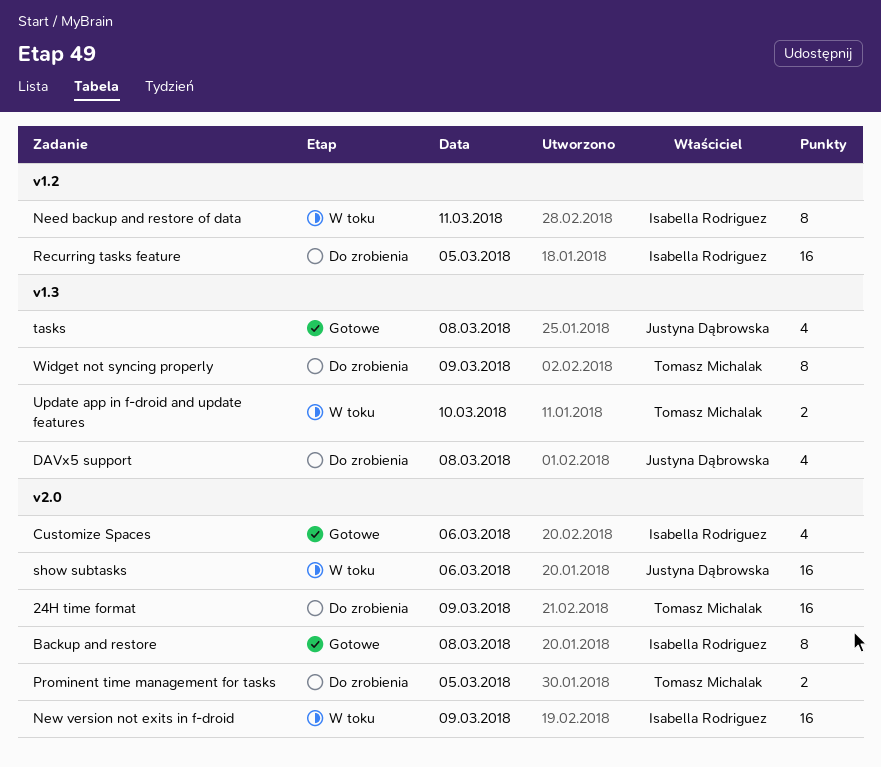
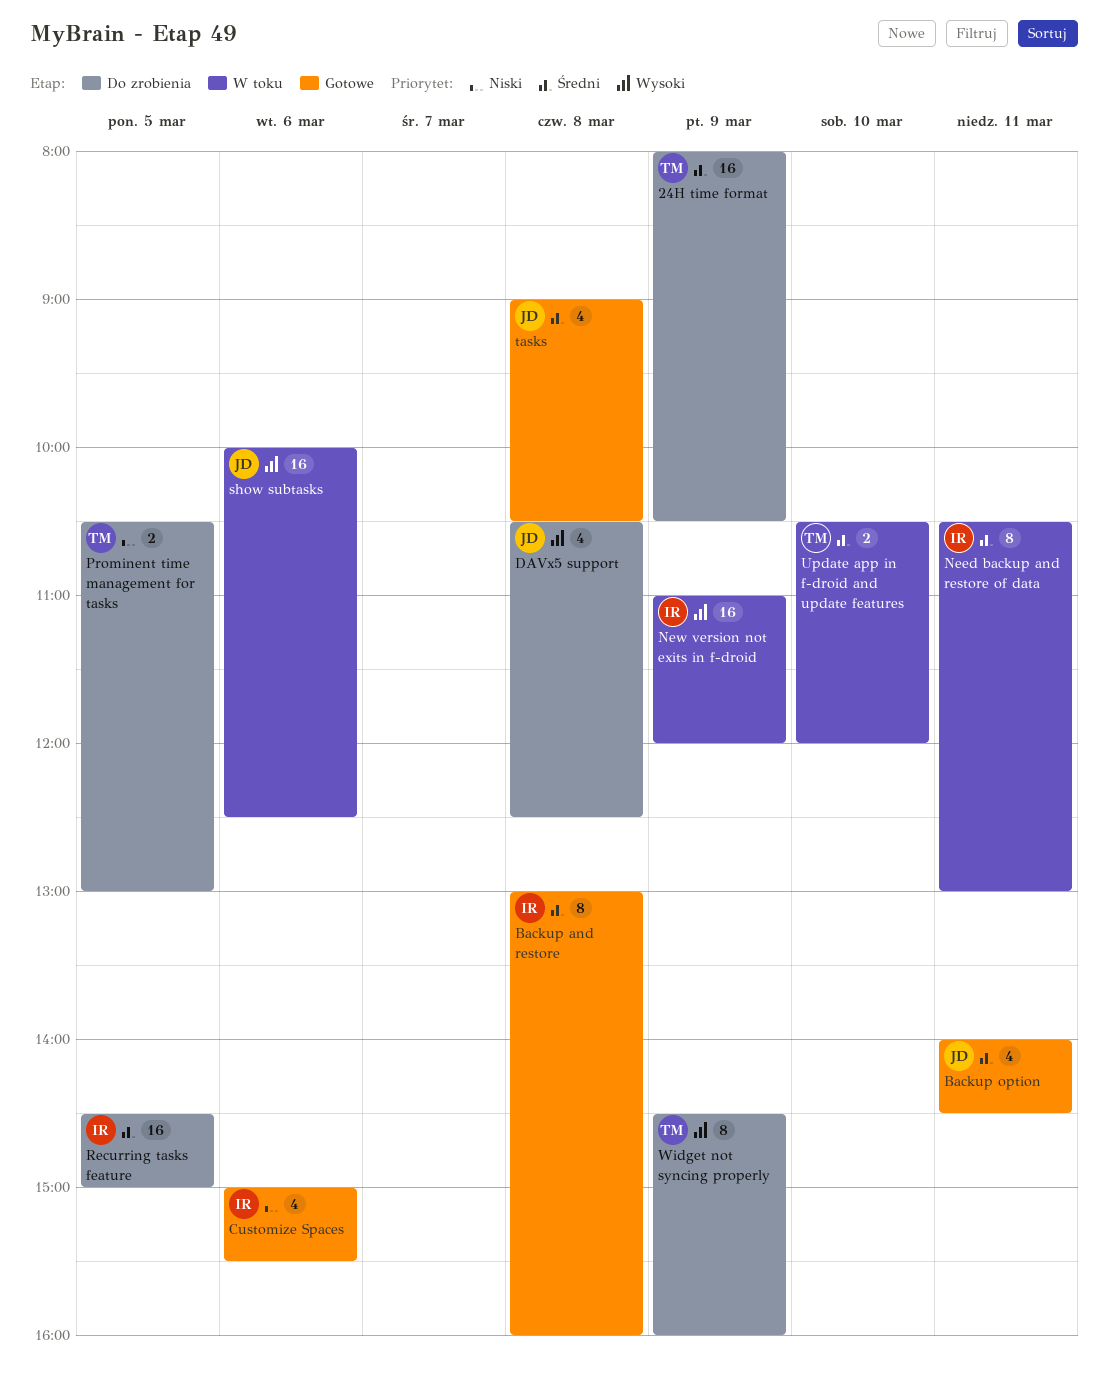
Backup option: none -> present

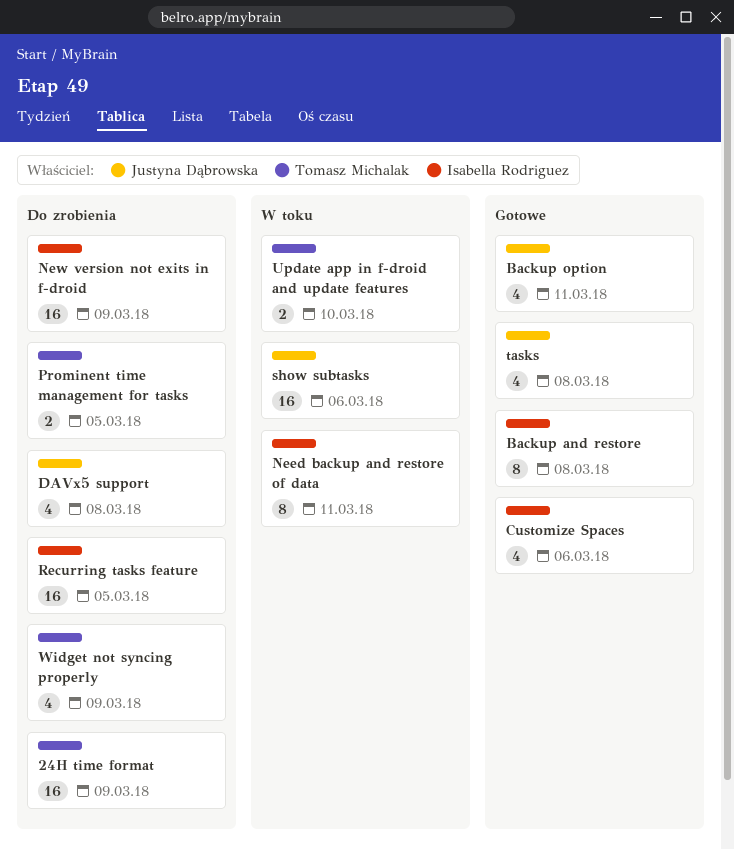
New version not exits in f-droid, status: W toku -> Do zrobienia
Widget not syncing properly, estimate: 8 -> 4

